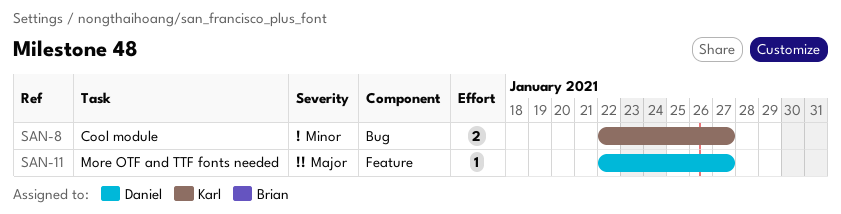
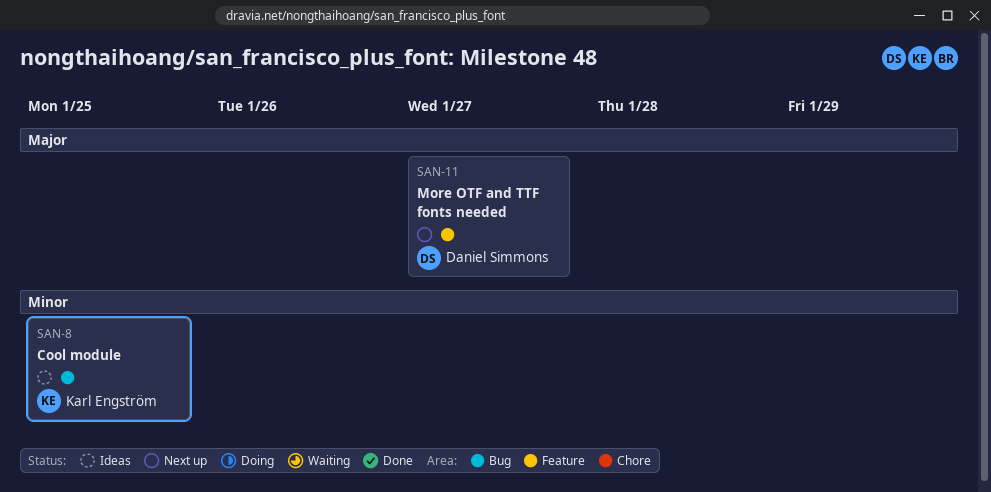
SAN-8, due: Jan 27 -> Jan 25

